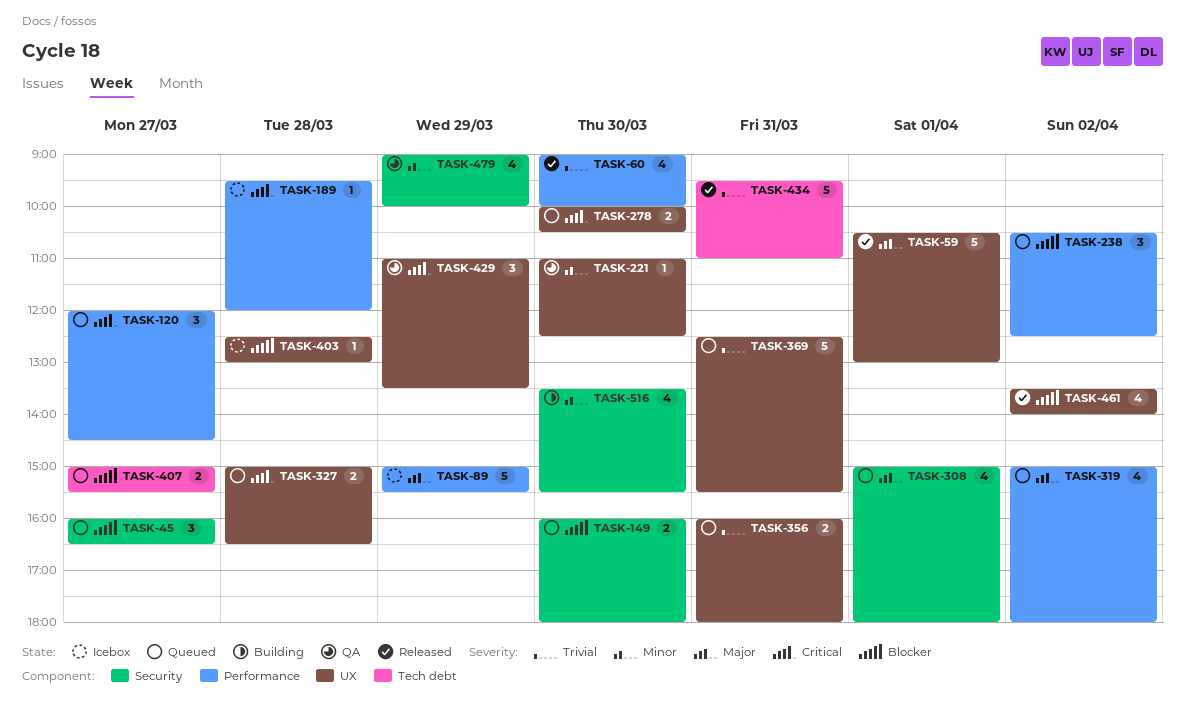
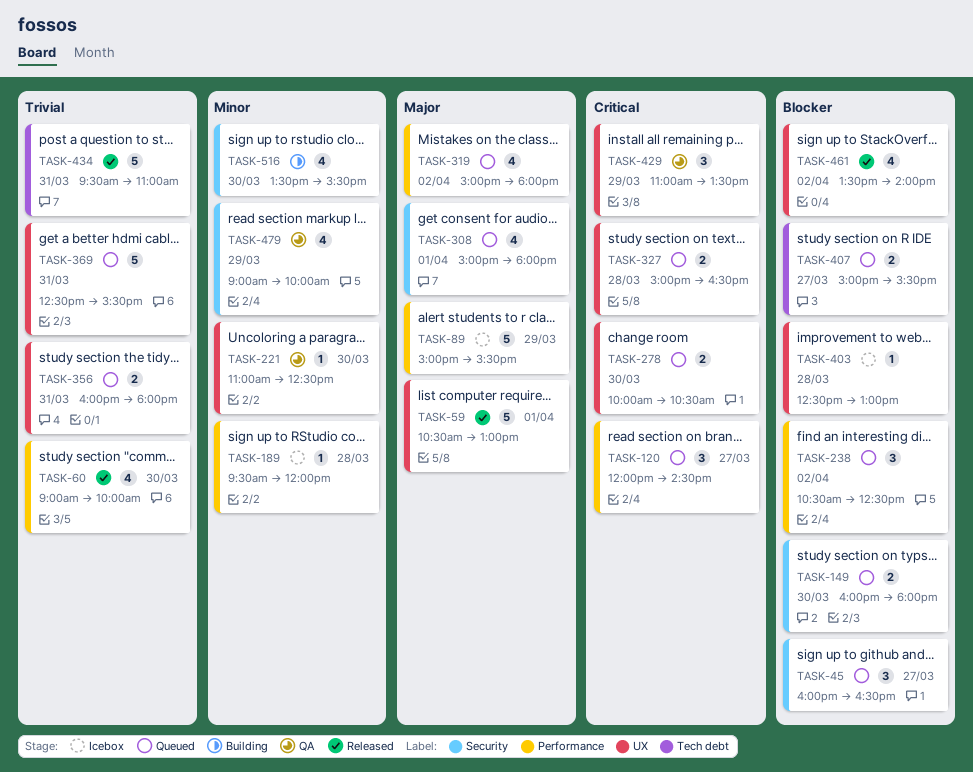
TASK-189, priority: Critical -> Minor

